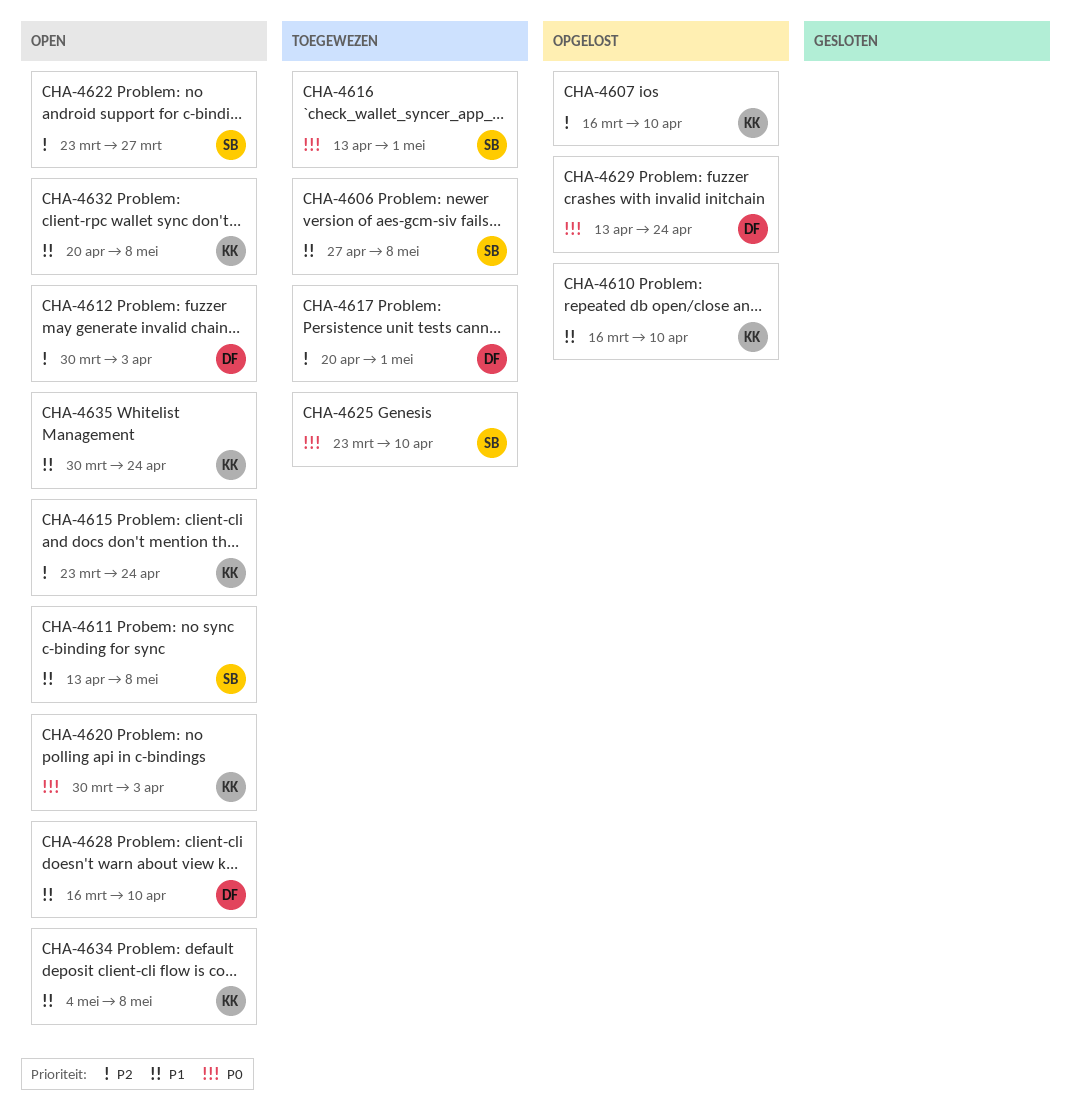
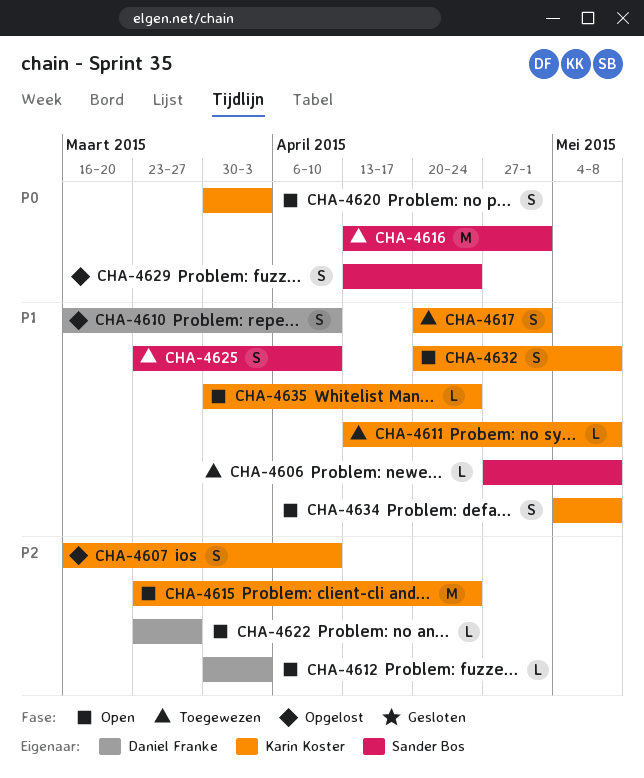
CHA-4610, owner: Karin Koster -> Daniel Franke
CHA-4611, status: Open -> Toegewezen
CHA-4611, owner: Sander Bos -> Karin Koster
CHA-4617, owner: Daniel Franke -> Karin Koster
CHA-4617, priority: P2 -> P1
CHA-4622, owner: Sander Bos -> Daniel Franke
CHA-4625, priority: P0 -> P1
CHA-4628: present -> none
CHA-4629, owner: Daniel Franke -> Sander Bos

